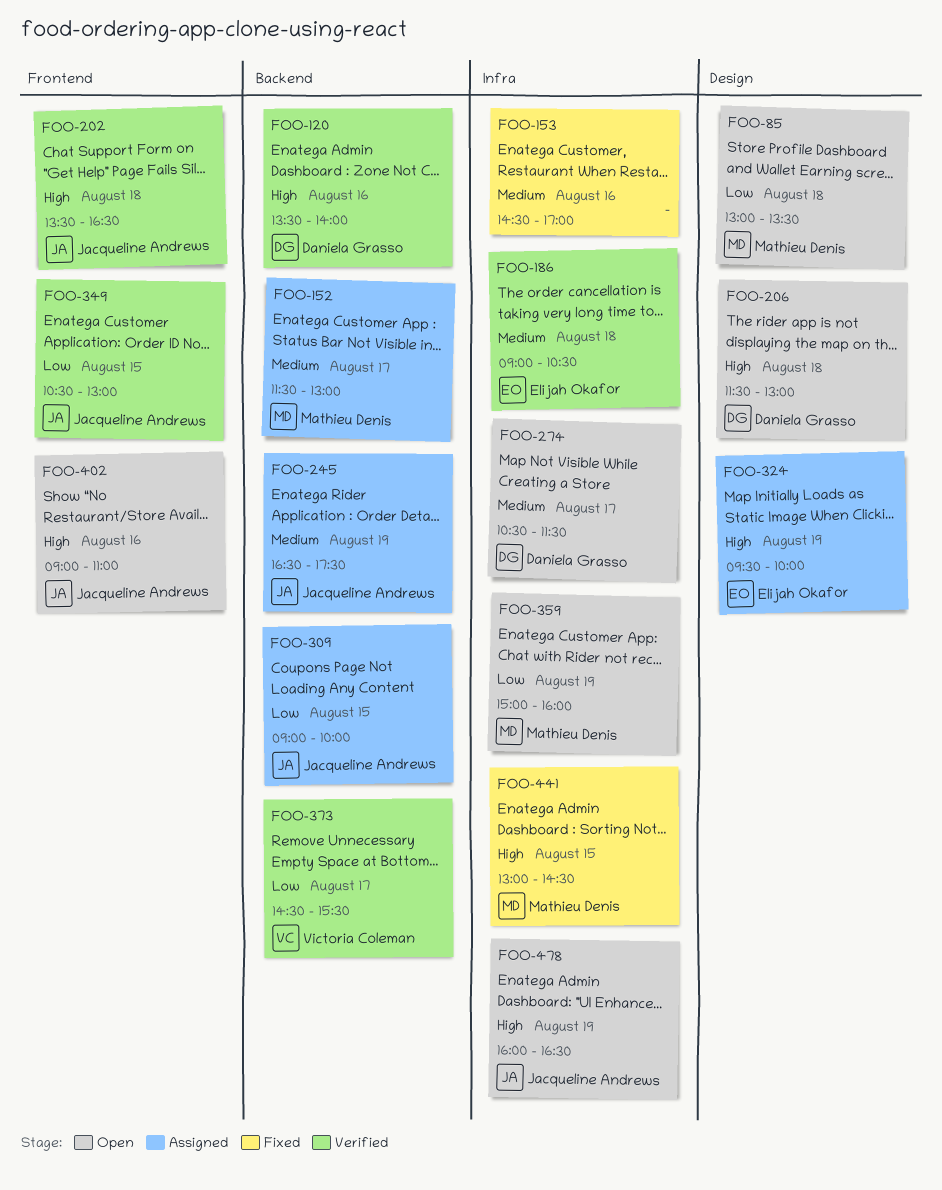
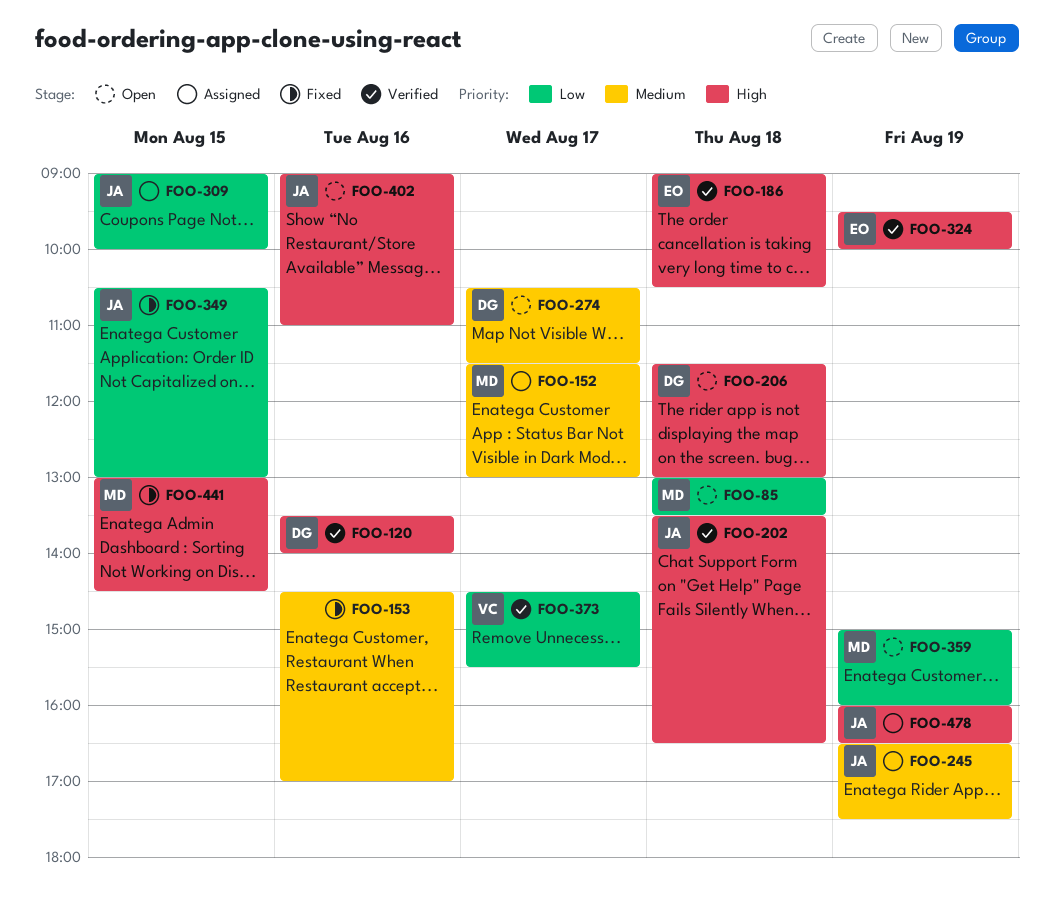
FOO-186, priority: Medium -> High
FOO-324, status: Assigned -> Verified
FOO-349, status: Verified -> Fixed
FOO-478, status: Open -> Assigned

